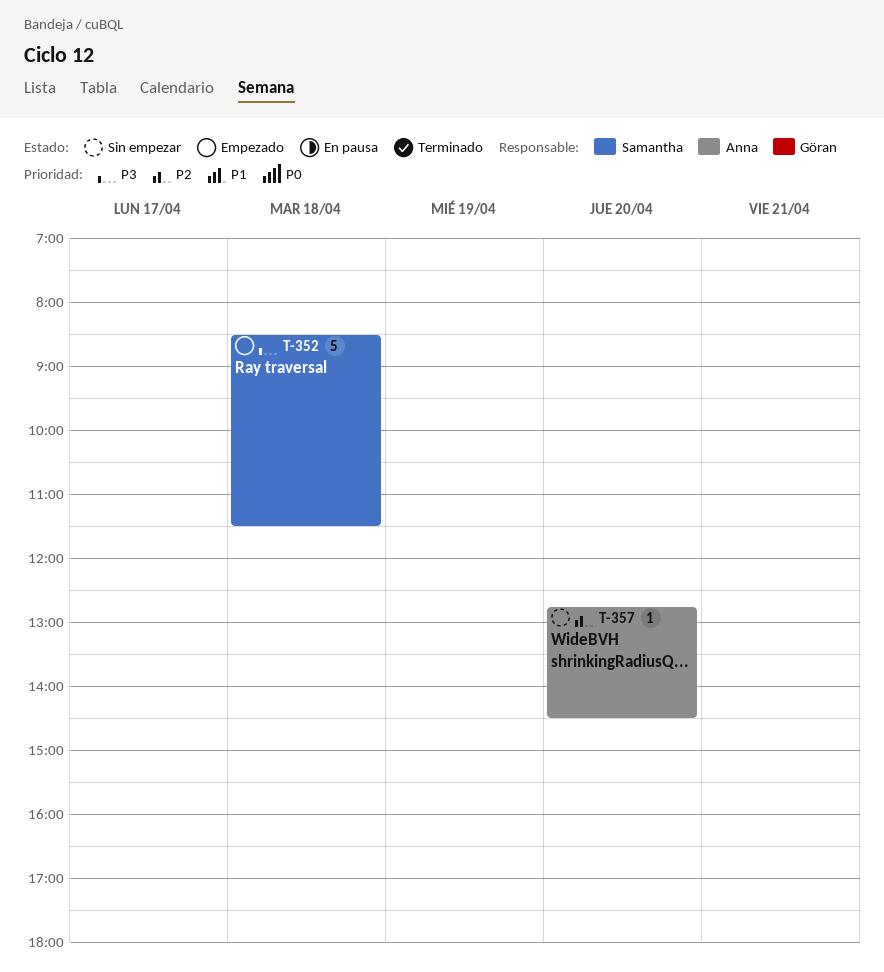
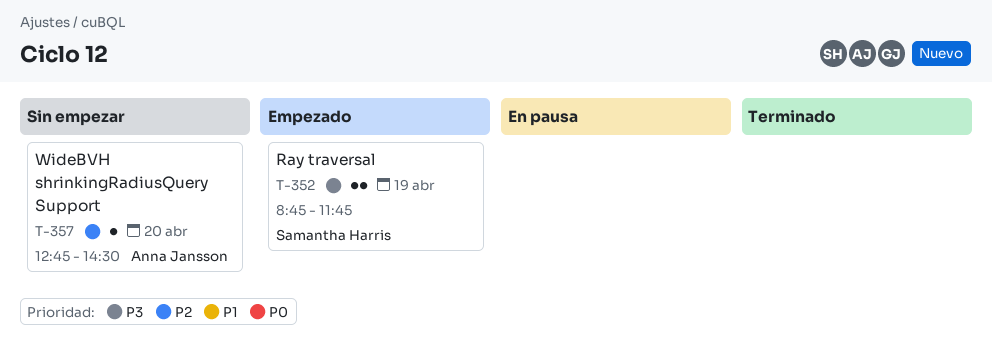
T-352, estimate: 5 -> 2
T-352, day: Apr 18 -> Apr 19
T-352, begins: 08:30 -> 08:45
T-352, ends: 11:30 -> 11:45

